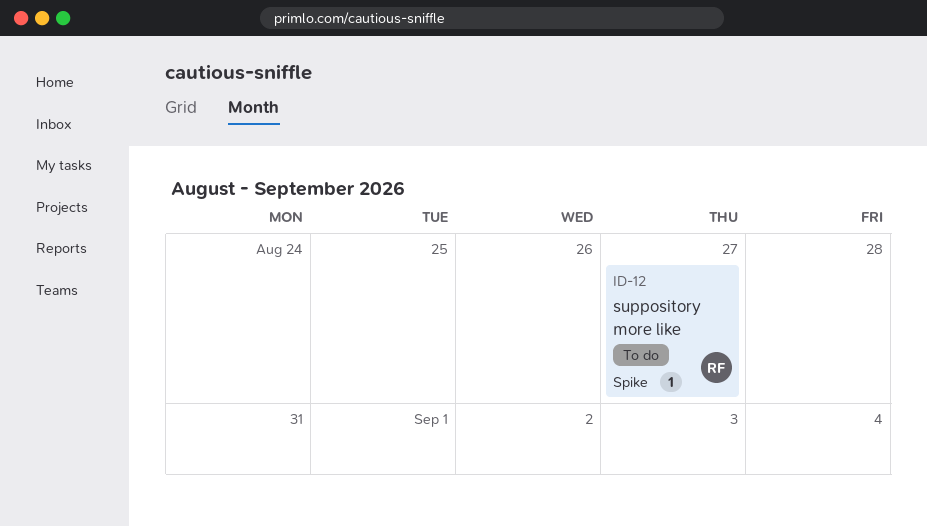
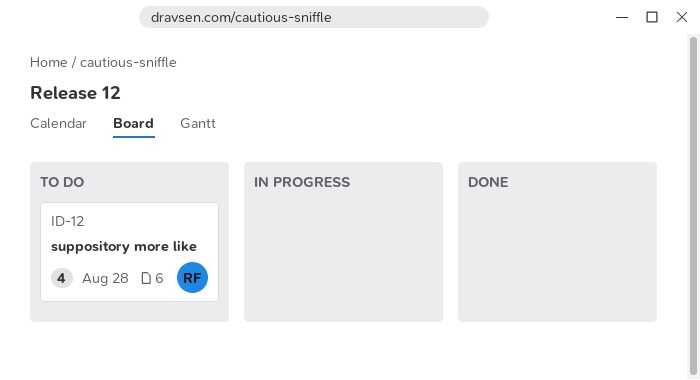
ID-12, estimate: 1 -> 4
ID-12, due: Aug 27 -> Aug 28

